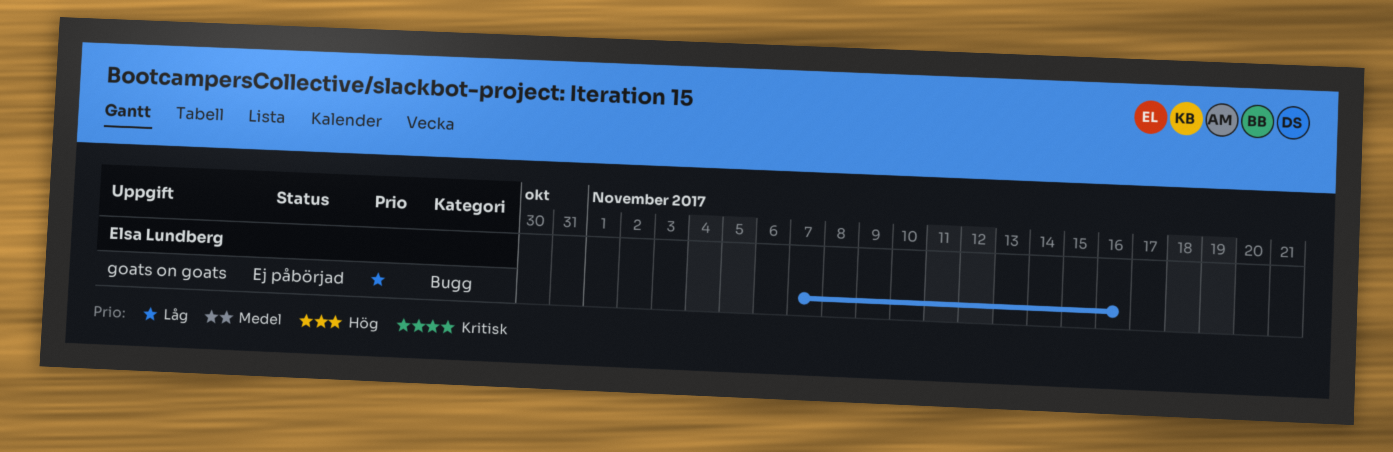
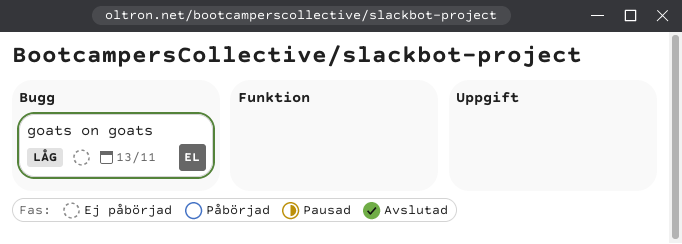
goats on goats, due: Nov 16 -> Nov 13

